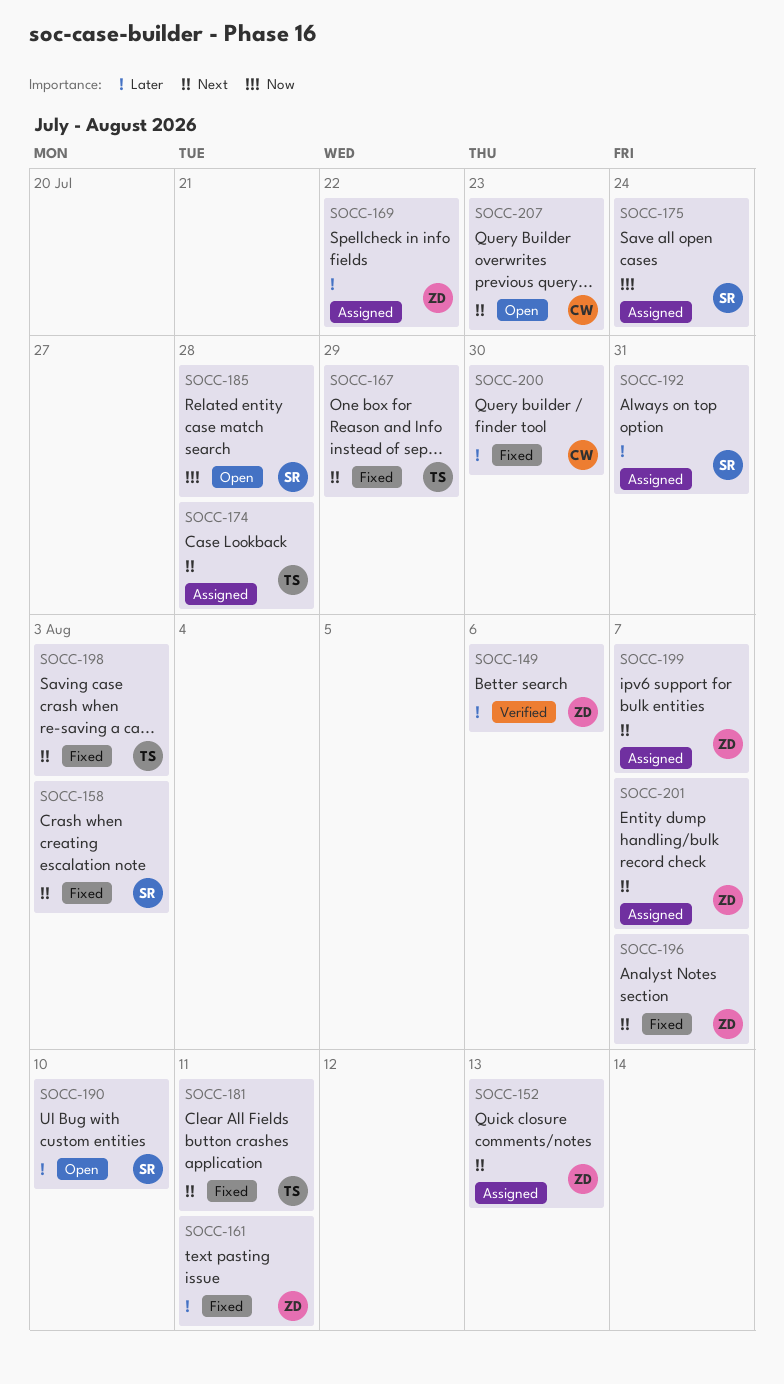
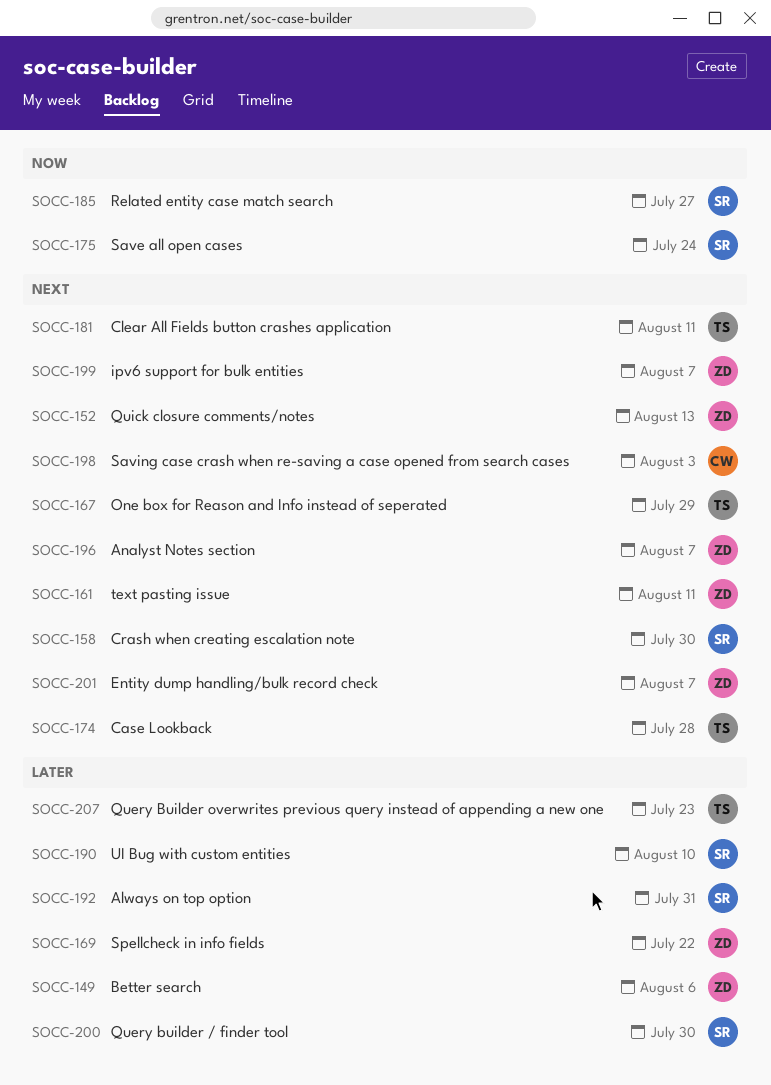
SOCC-158, due: Aug 3 -> Jul 30
SOCC-161, priority: Later -> Next
SOCC-185, due: Jul 28 -> Jul 27
SOCC-198, owner: TS -> CW
SOCC-200, owner: CW -> SR
SOCC-207, owner: CW -> TS
SOCC-207, priority: Next -> Later

